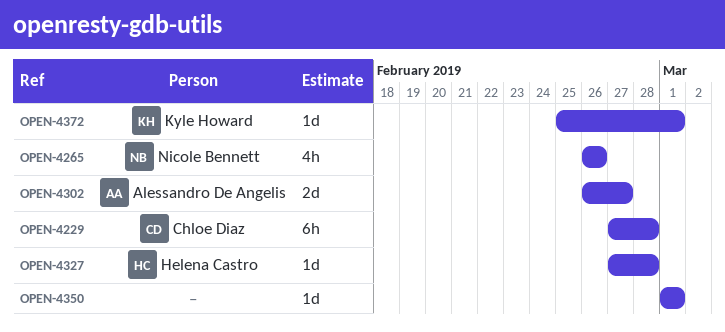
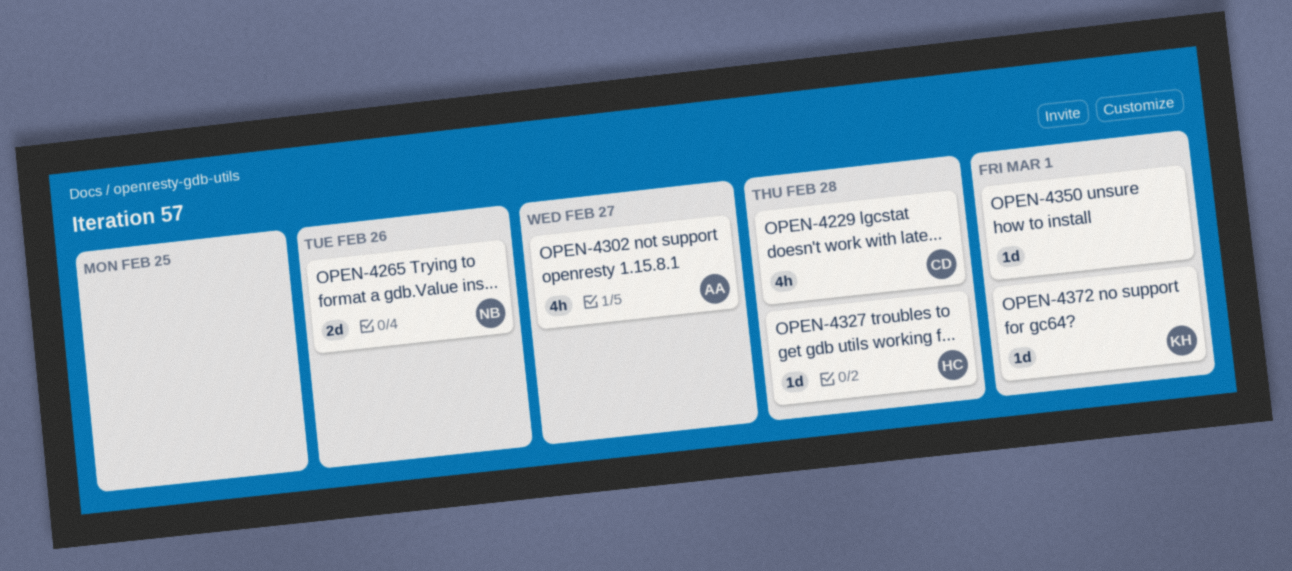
OPEN-4229, estimate: 6h -> 4h
OPEN-4265, estimate: 4h -> 2d
OPEN-4302, estimate: 2d -> 4h

